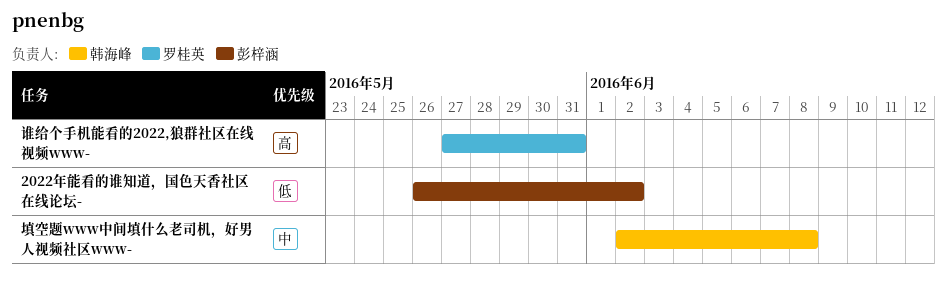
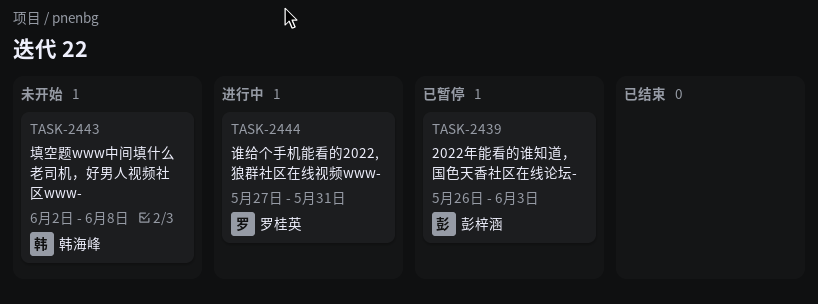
2022年能看的谁知道，国色天香社区在线论坛-, due: Jun 2 -> Jun 3

